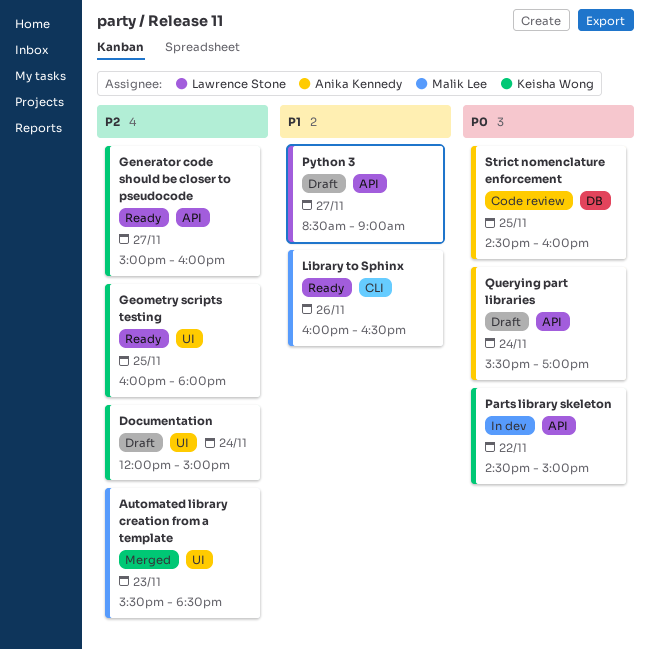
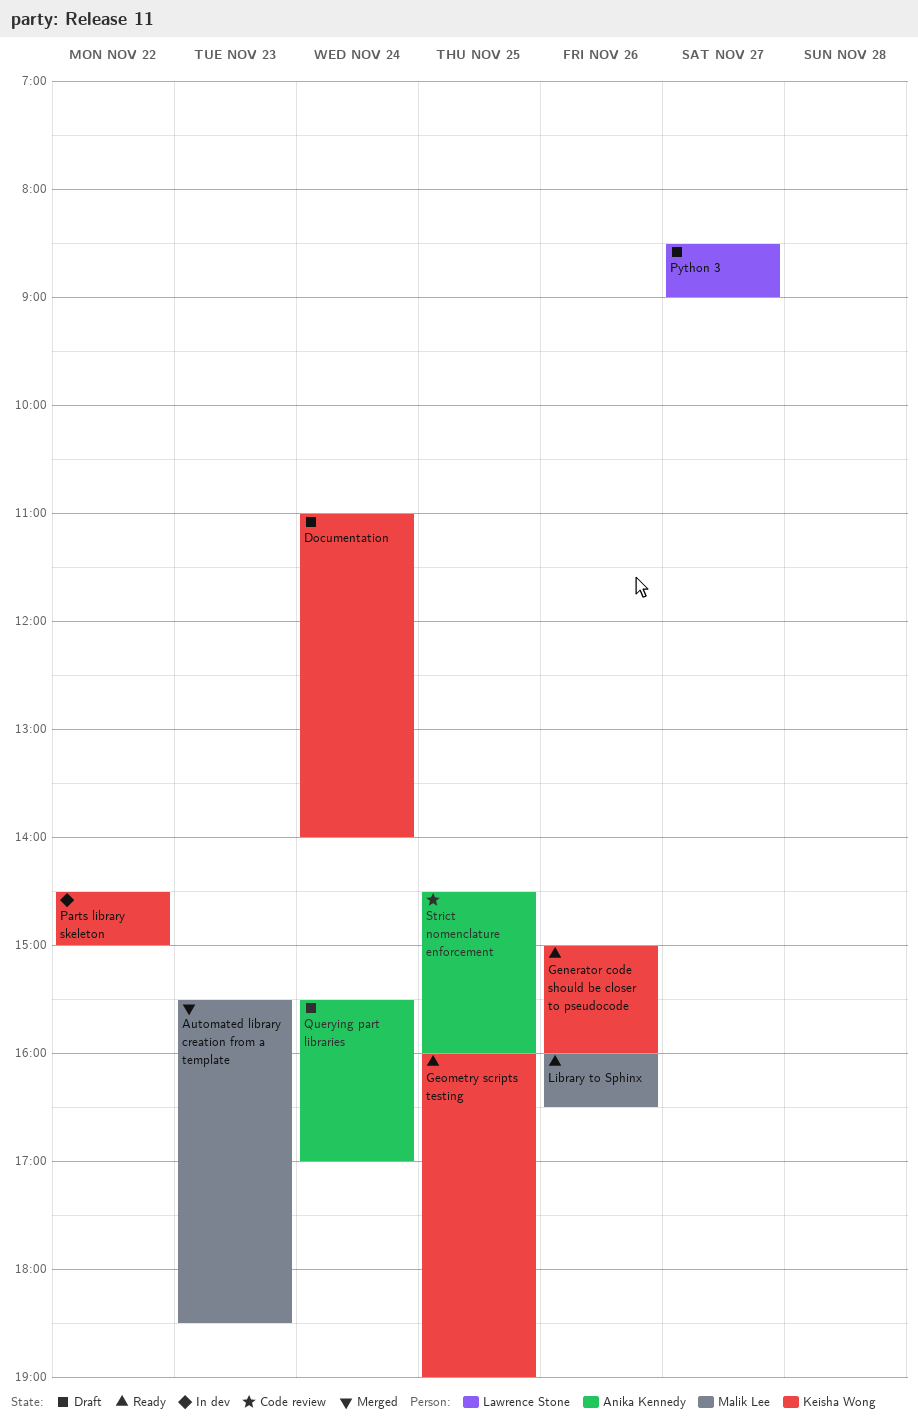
Documentation, begins: 12:00 -> 11:00
Documentation, ends: 15:00 -> 14:00
Generator code should be closer to pseudocode, day: Nov 27 -> Nov 26
Geometry scripts testing, ends: 18:00 -> 19:00

